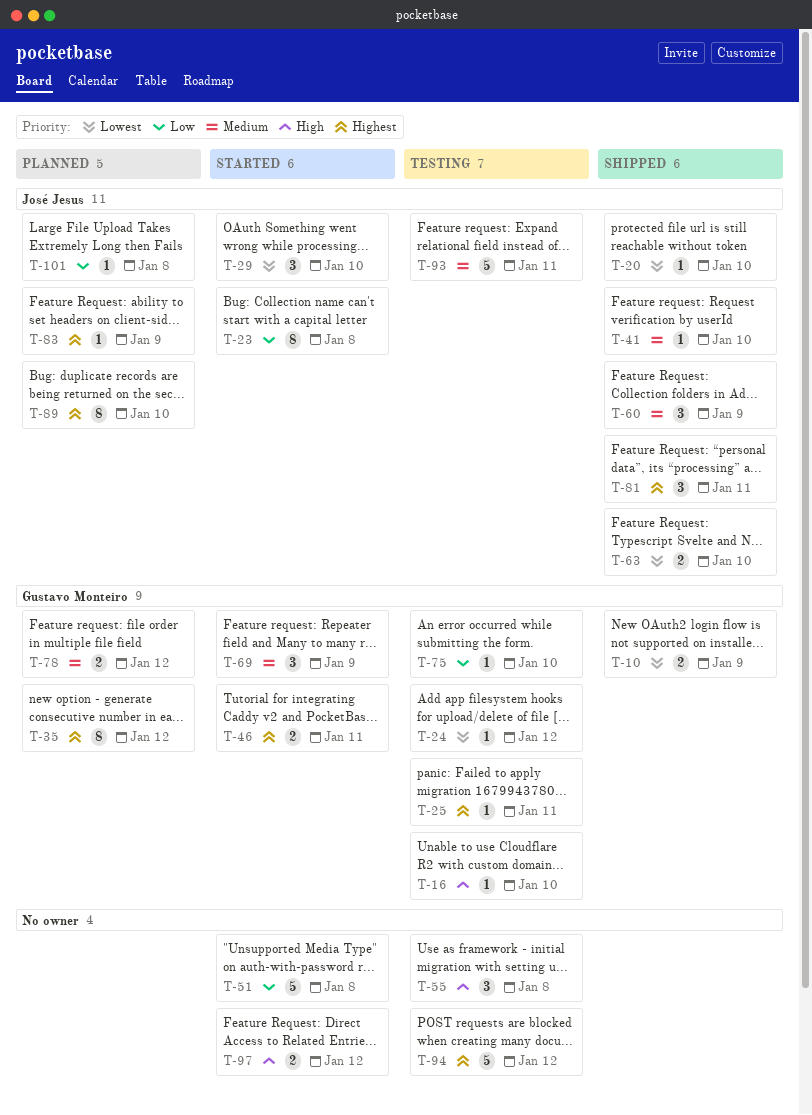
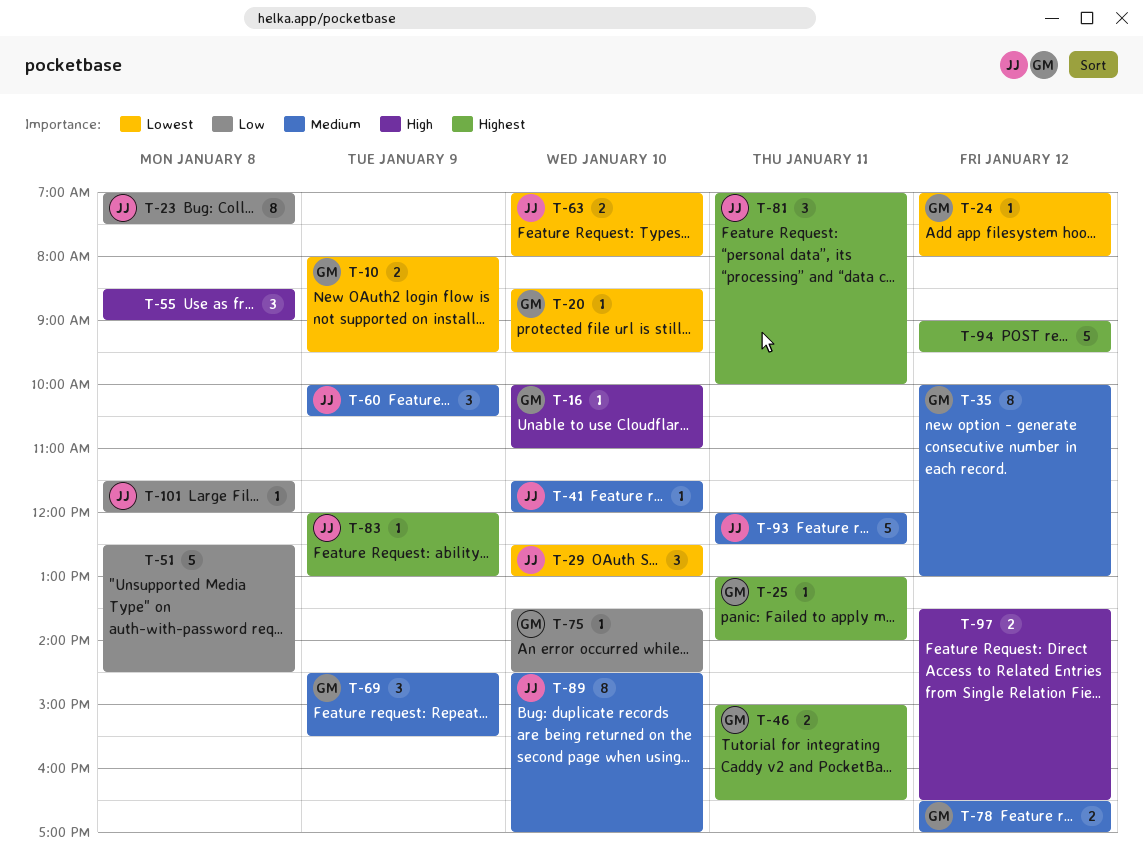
T-20, owner: José Jesus -> Gustavo Monteiro
T-35, priority: Highest -> Medium
T-89, priority: Highest -> Medium

